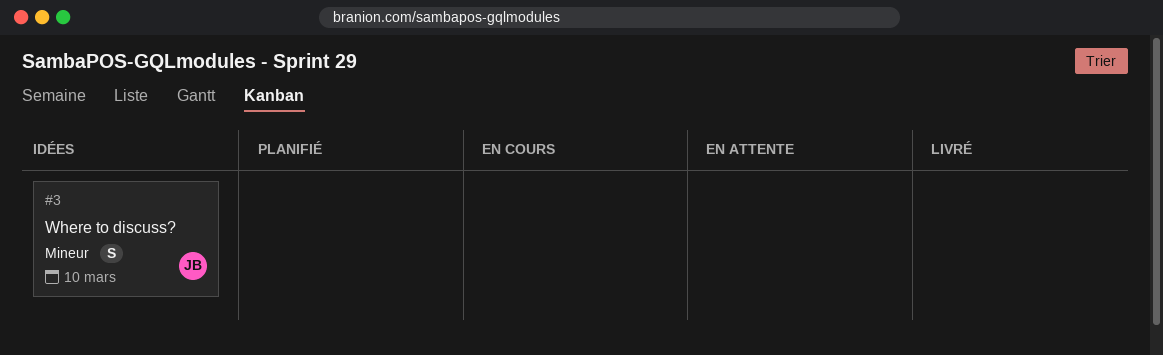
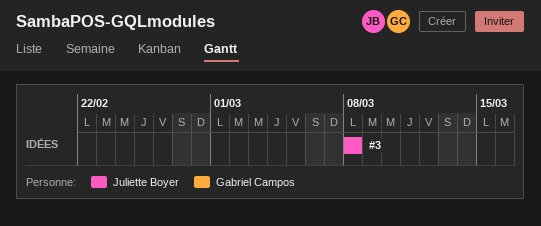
#3, due: Mar 10 -> Mar 8

